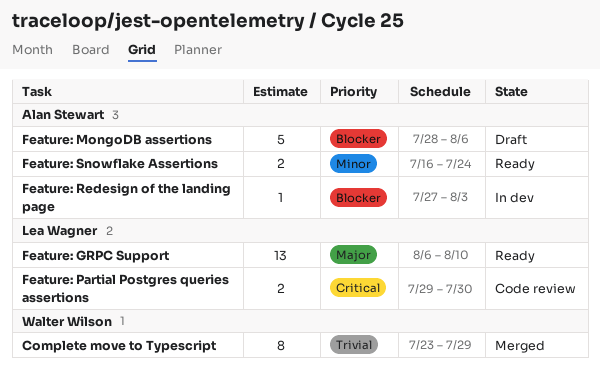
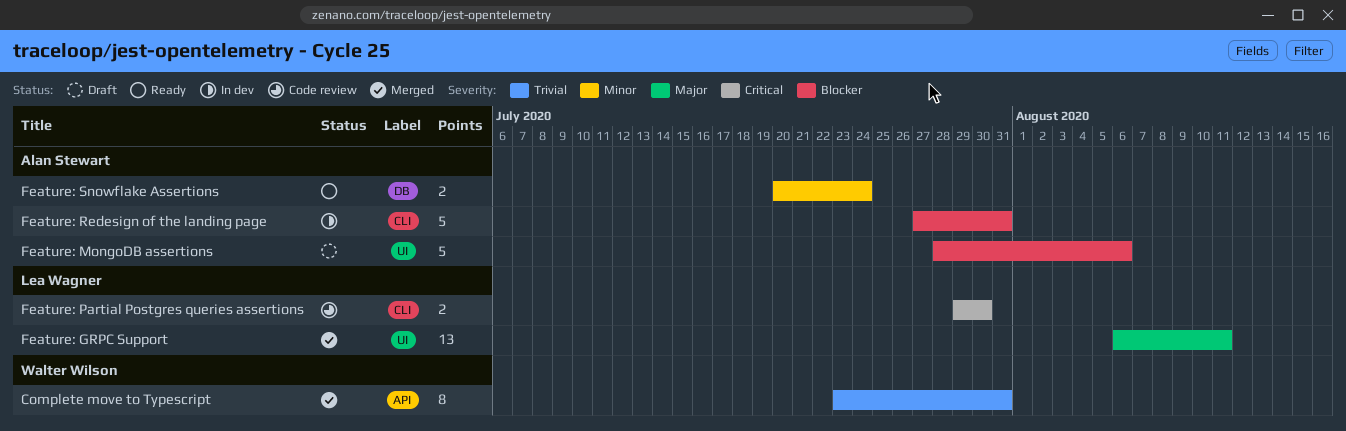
Complete move to Typescript, due: Jul 29 -> Jul 31
Feature: GRPC Support, status: Ready -> Merged
Feature: GRPC Support, due: Aug 10 -> Aug 11
Feature: Redesign of the landing page, estimate: 1 -> 5
Feature: Redesign of the landing page, due: Aug 3 -> Jul 31
Feature: Snowflake Assertions, start: Jul 16 -> Jul 20

